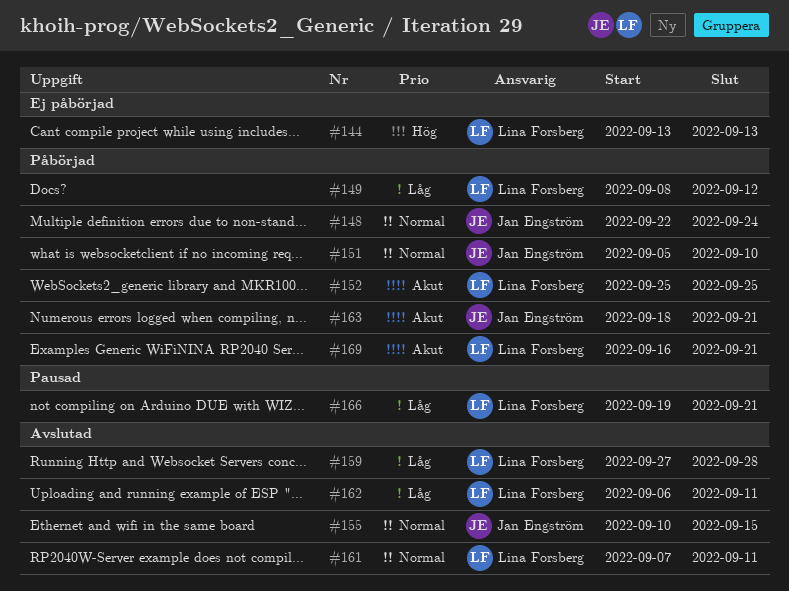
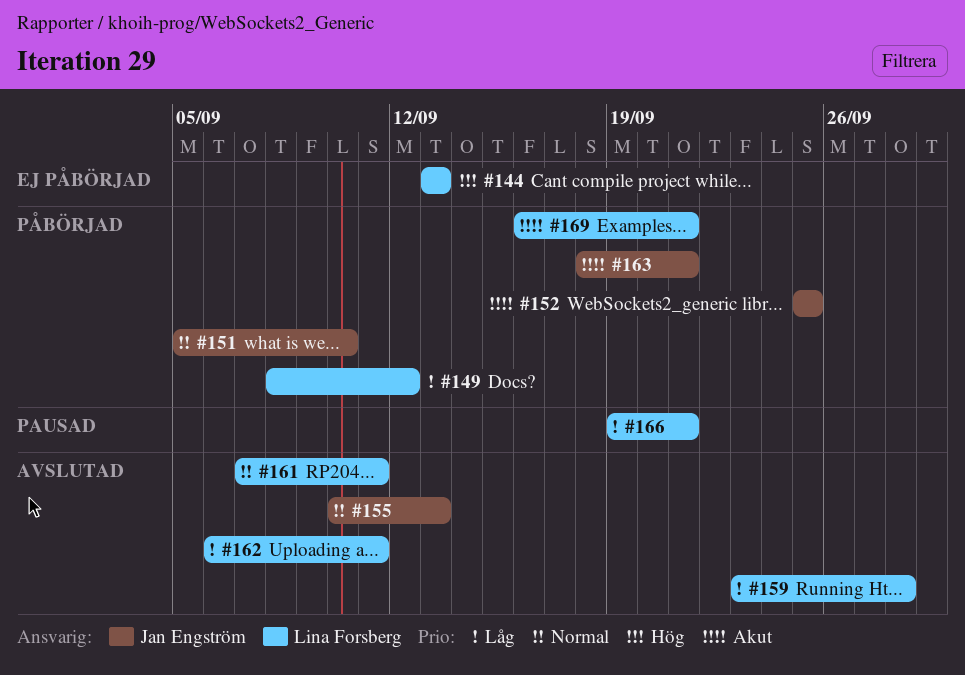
#148: present -> none
#152, owner: Lina Forsberg -> Jan Engström
#155, due: Sep 15 -> Sep 13
#159, start: Sep 27 -> Sep 23

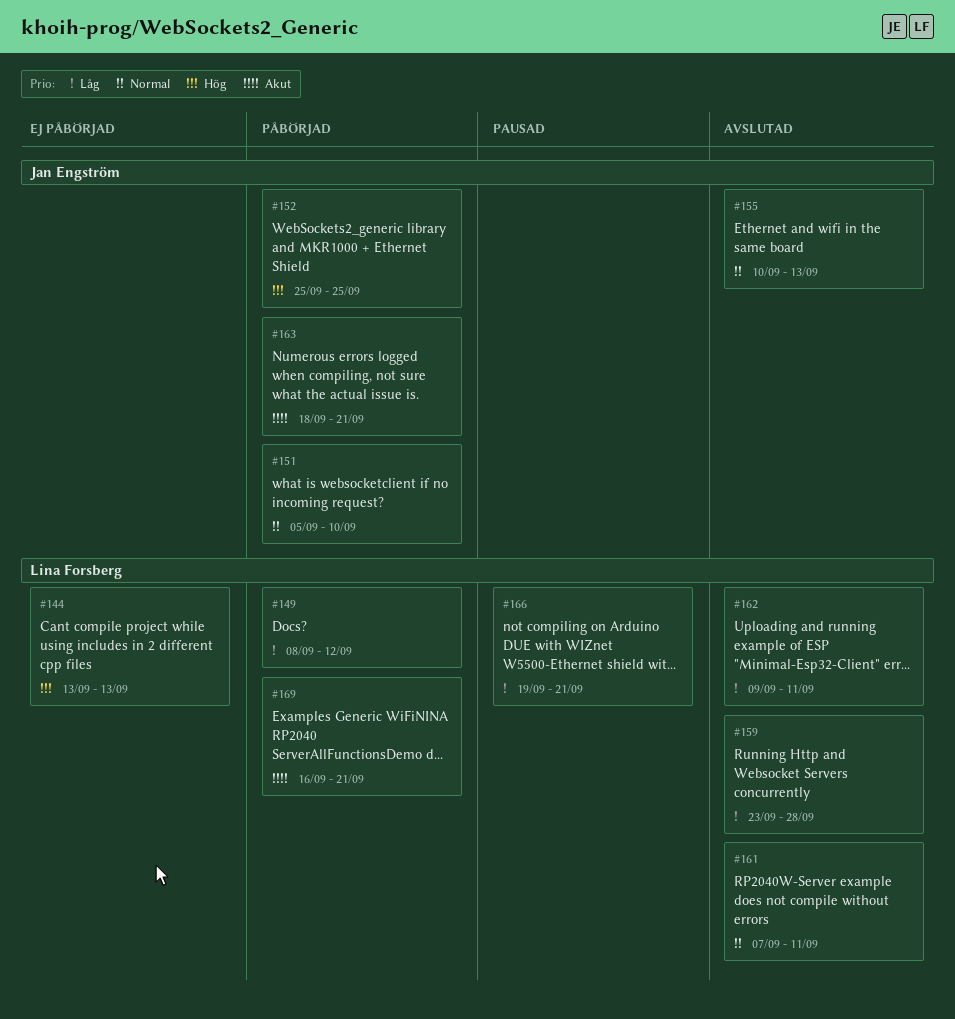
#152, priority: Akut -> Hög
#162, start: Sep 6 -> Sep 9

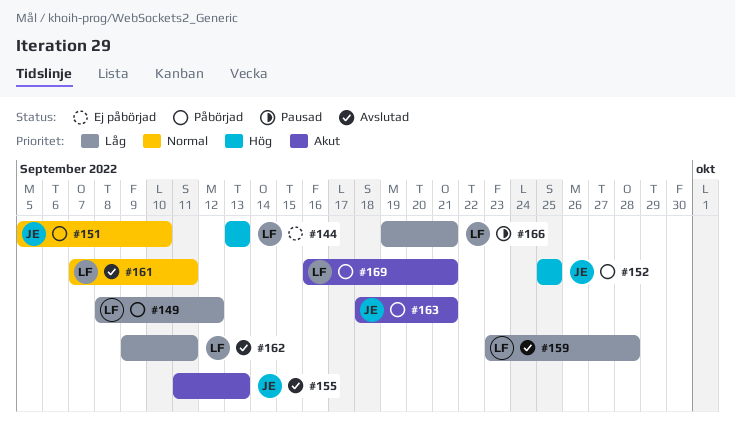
#155, priority: Normal -> Akut
#155, start: Sep 10 -> Sep 11

